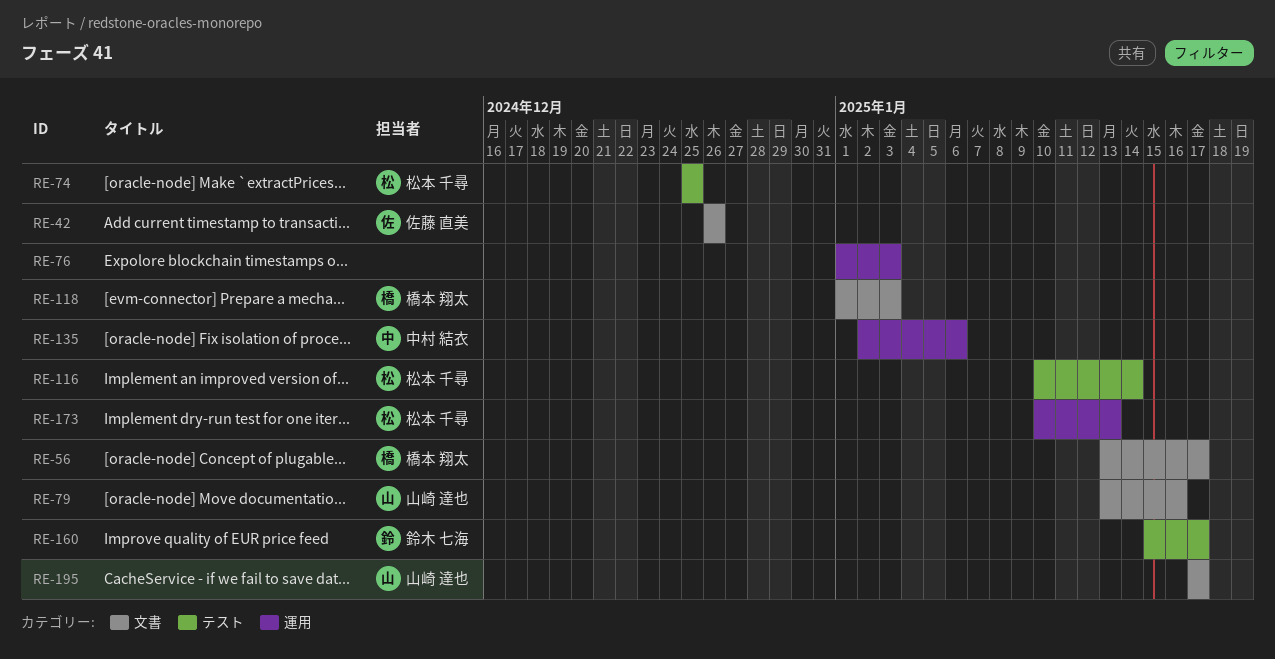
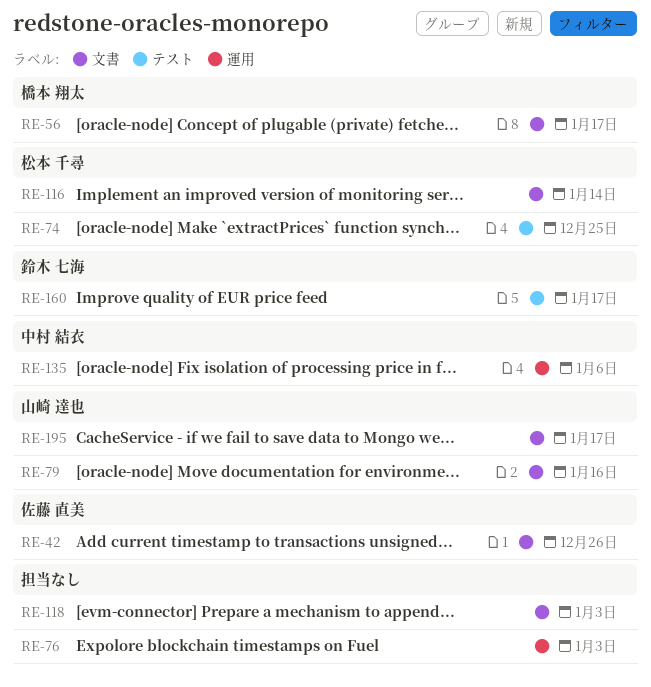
RE-116, label: テスト -> 文書
RE-118, owner: 橋本 翔太 -> none
RE-173: present -> none

